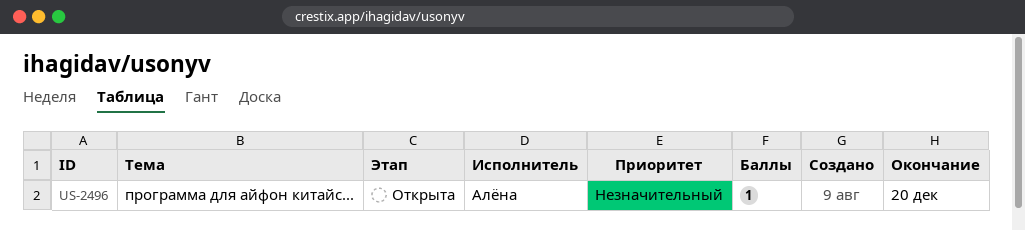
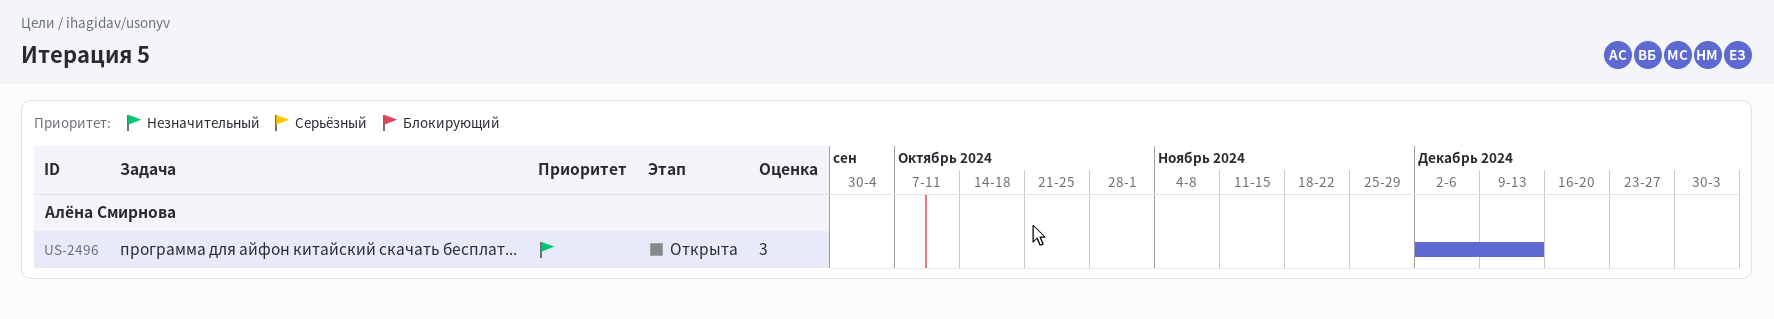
US-2496, estimate: 1 -> 3
US-2496, due: Dec 20 -> Dec 13

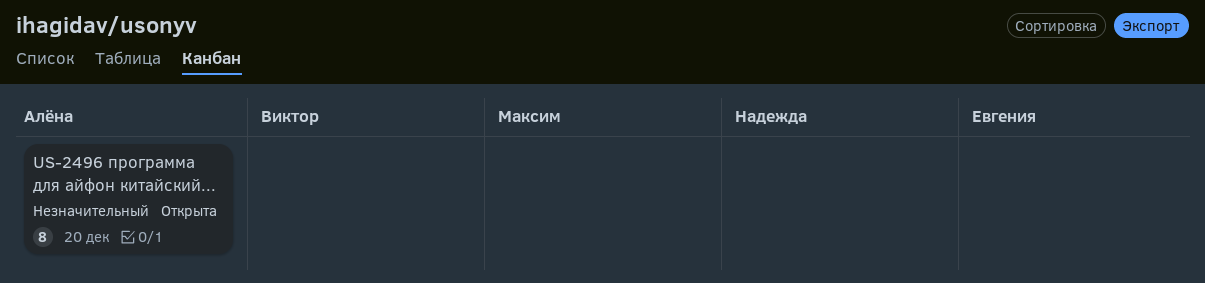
US-2496, estimate: 3 -> 8
US-2496, due: Dec 13 -> Dec 20

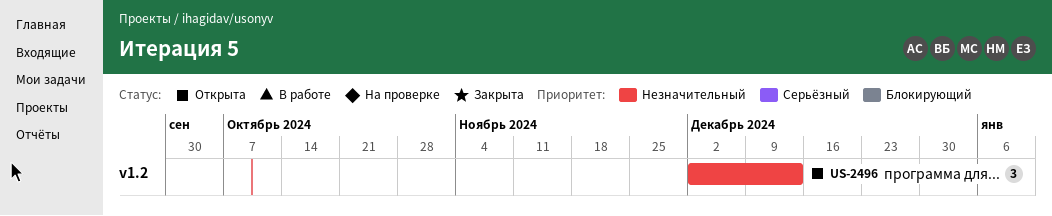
US-2496, estimate: 8 -> 3
US-2496, due: Dec 20 -> Dec 13

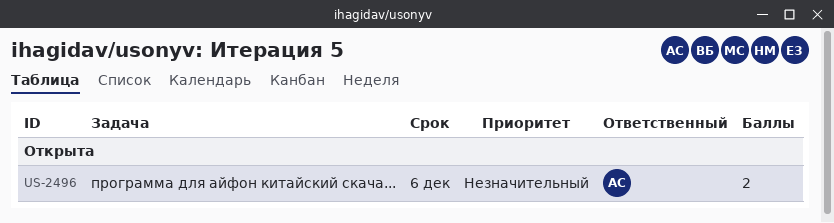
US-2496, estimate: 3 -> 2
US-2496, due: Dec 13 -> Dec 6

